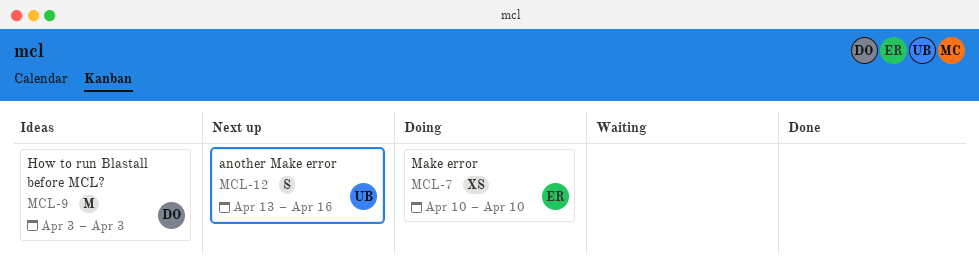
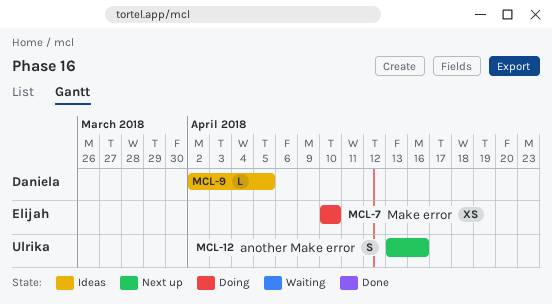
MCL-9, estimate: M -> L
MCL-9, start: Apr 3 -> Apr 2
MCL-9, due: Apr 3 -> Apr 5

